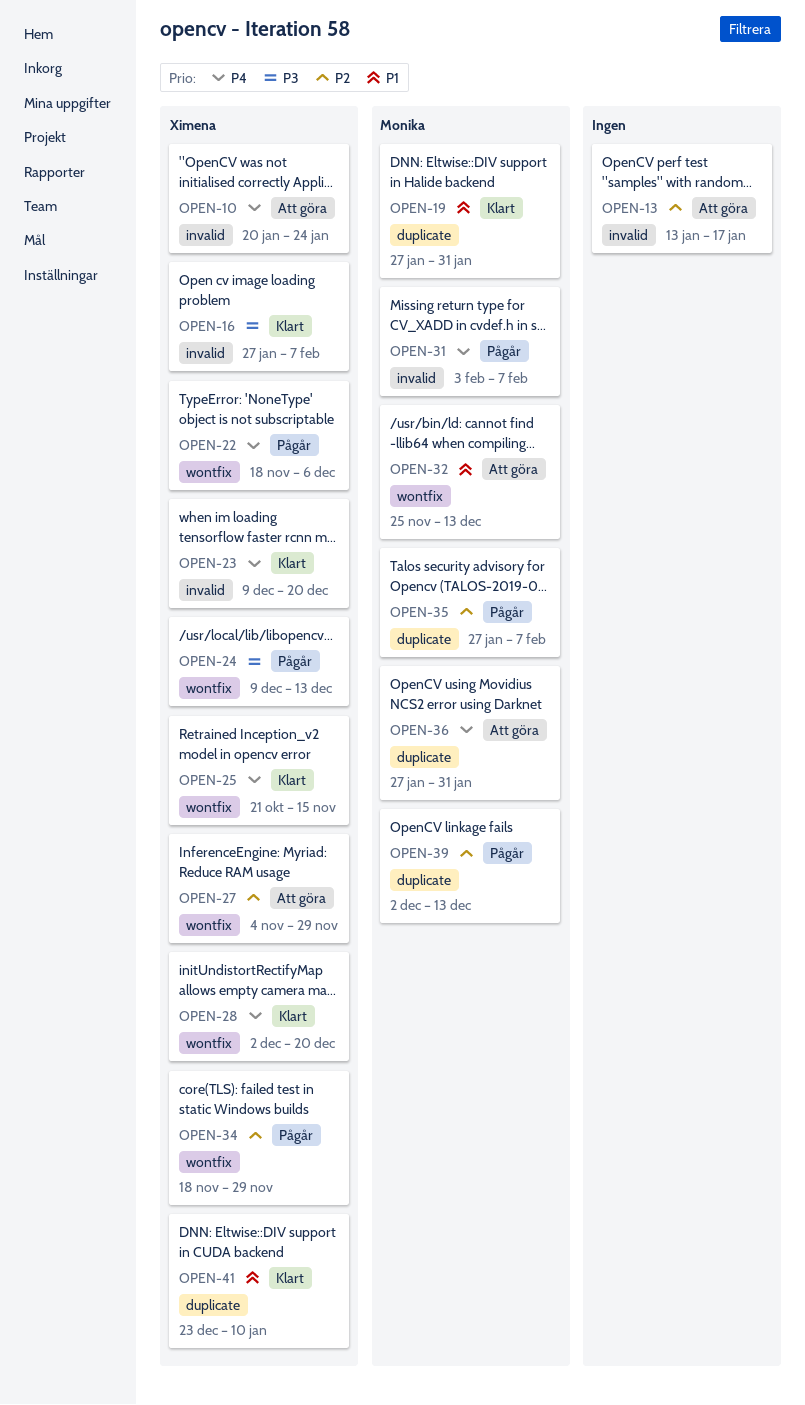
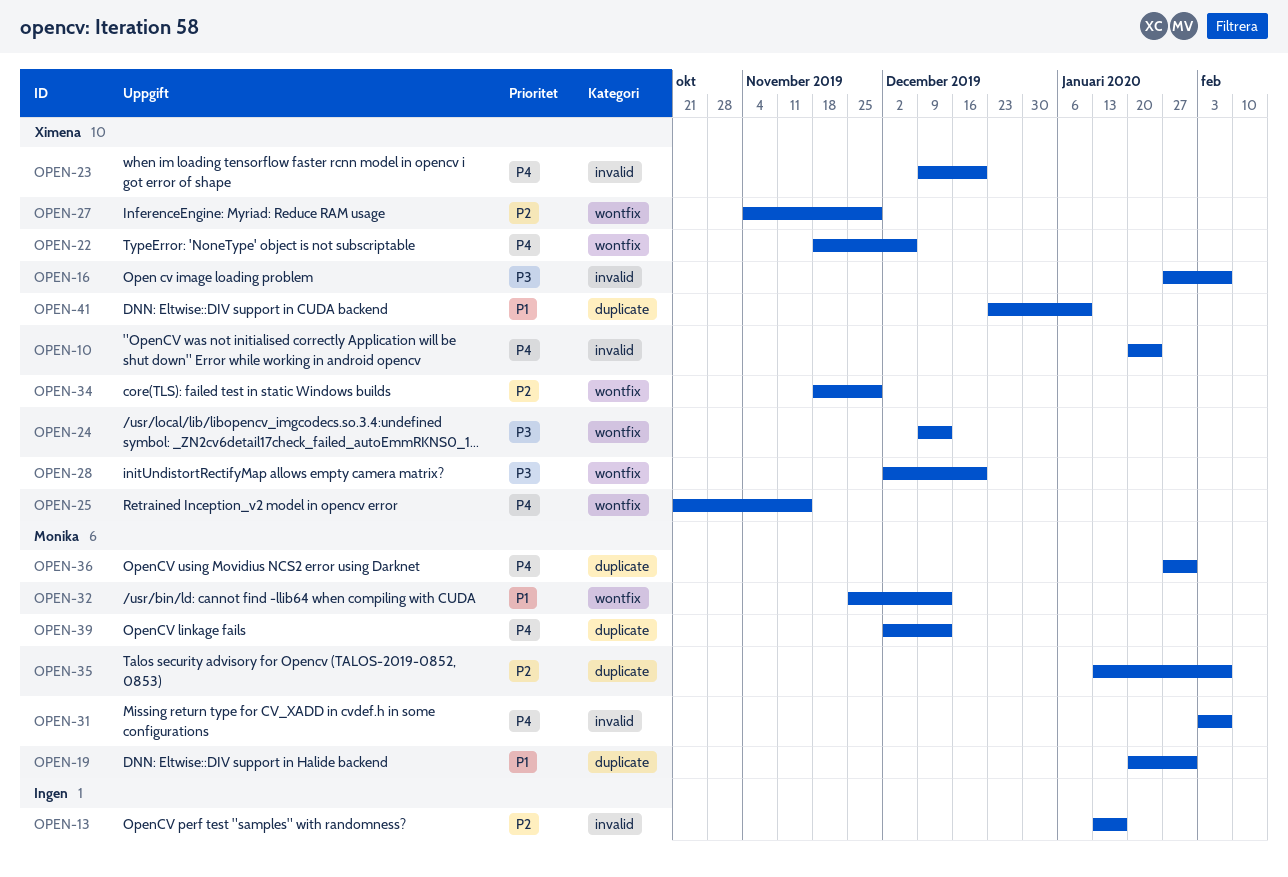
OPEN-19, start: Jan 27 -> Jan 20
OPEN-28, priority: P4 -> P3
OPEN-35, start: Jan 27 -> Jan 13
OPEN-39, priority: P2 -> P4

